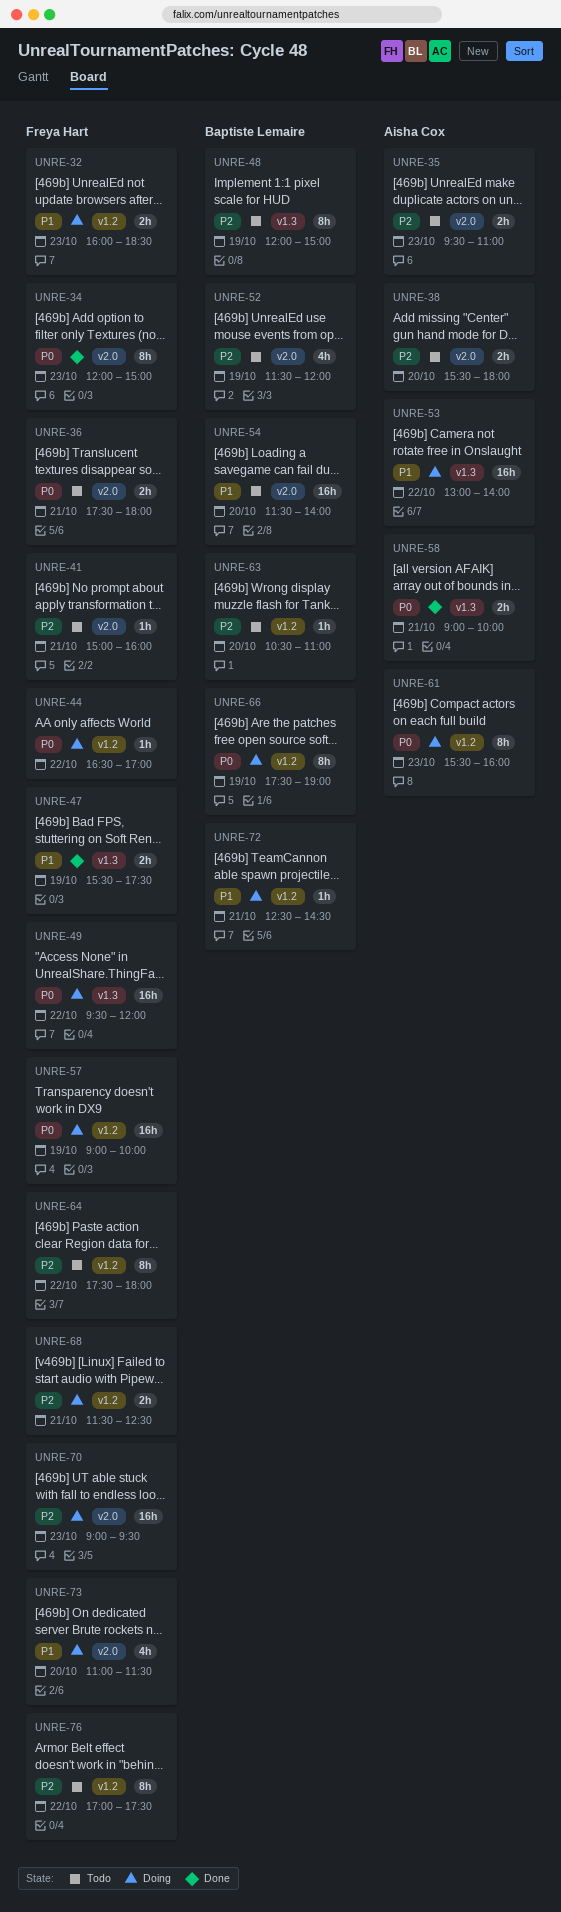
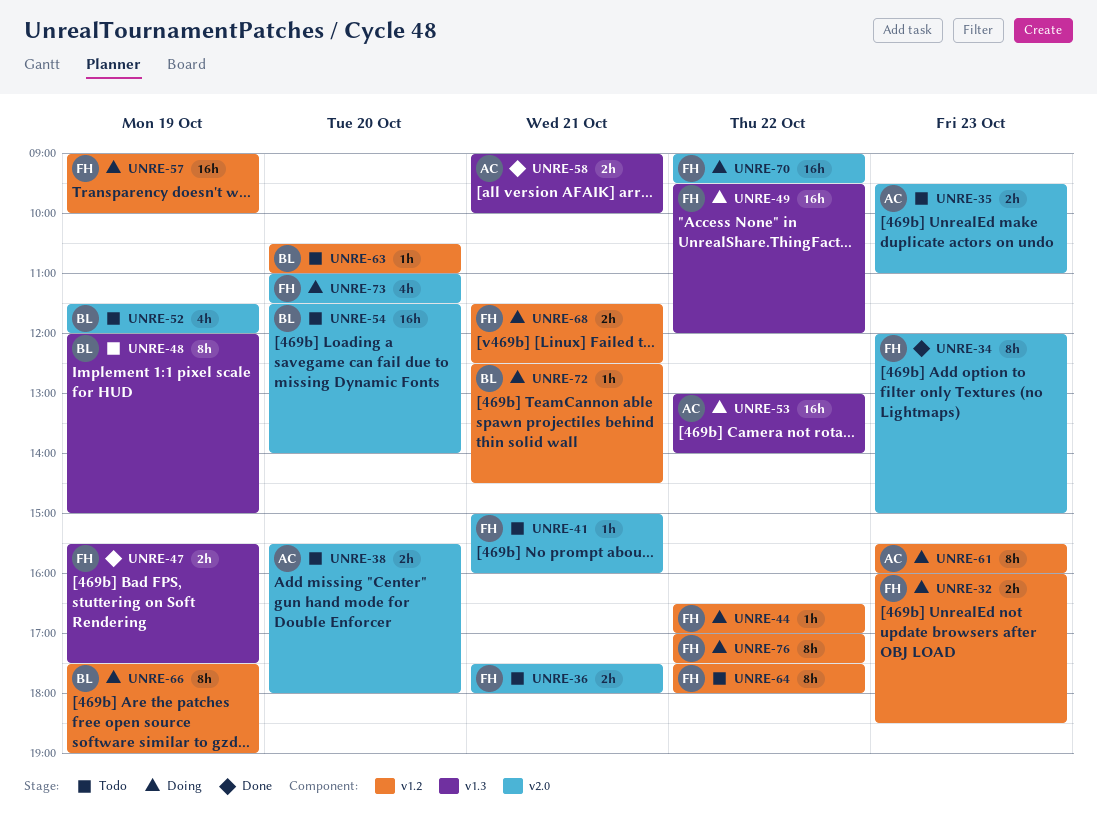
UNRE-70, day: Oct 23 -> Oct 22
UNRE-76, status: Todo -> Doing

